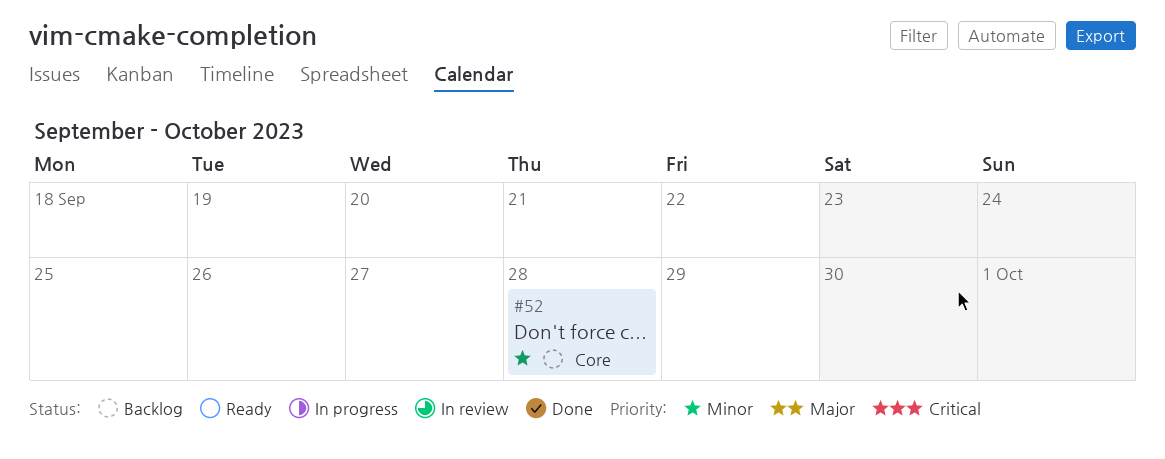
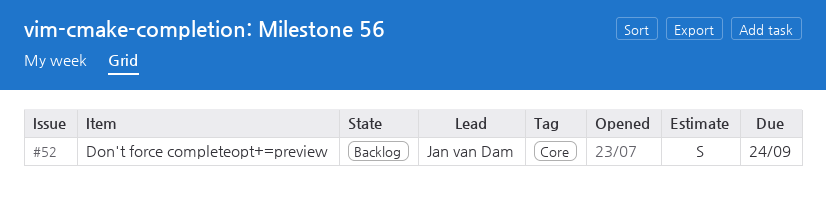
#52, due: Sep 28 -> Sep 24

